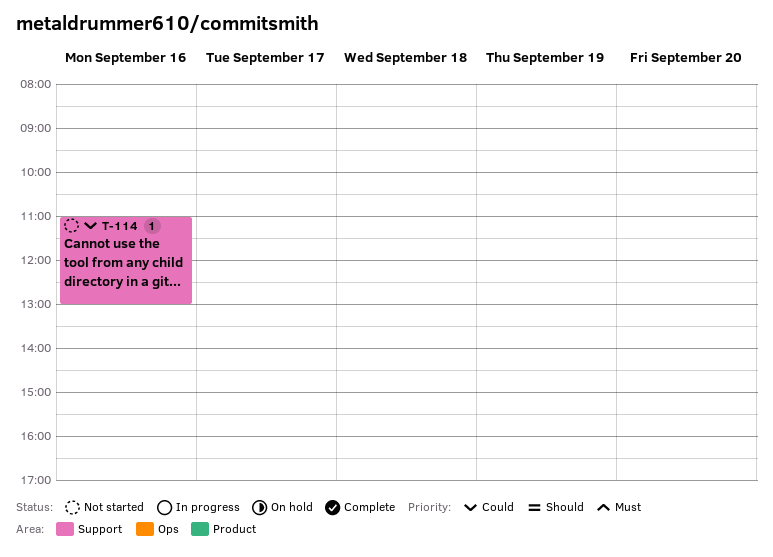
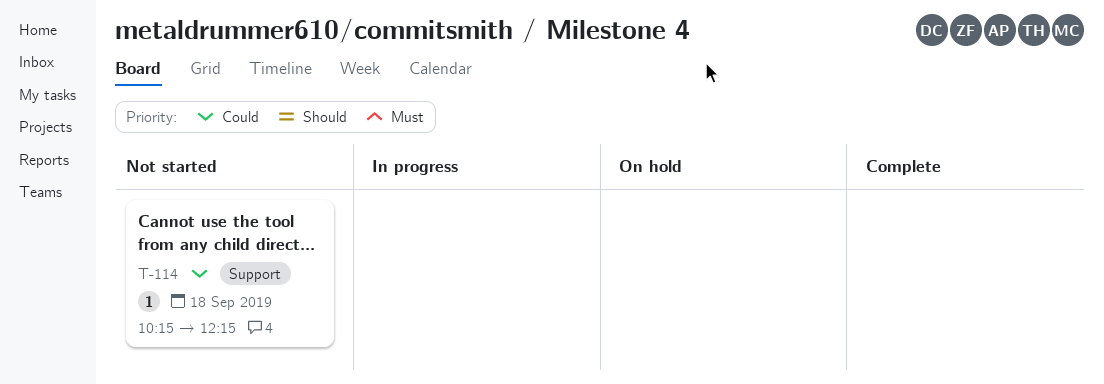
T-114, day: Sep 16 -> Sep 18
T-114, begins: 11:00 -> 10:15
T-114, ends: 13:00 -> 12:15

